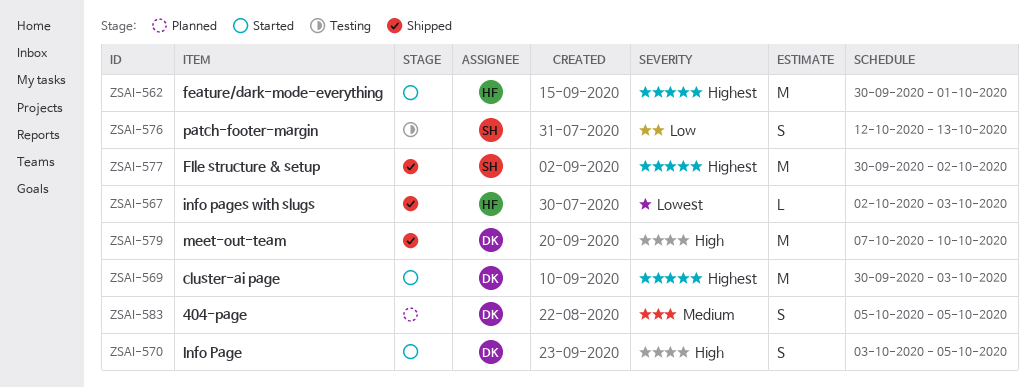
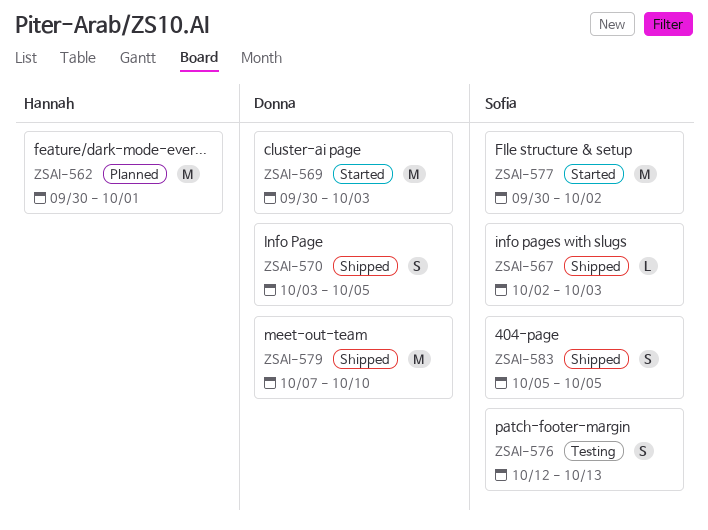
ZSAI-562, status: Started -> Planned
ZSAI-567, owner: Hannah -> Sofia
ZSAI-570, status: Started -> Shipped
ZSAI-577, status: Shipped -> Started
ZSAI-583, status: Planned -> Shipped
ZSAI-583, owner: Donna -> Sofia

